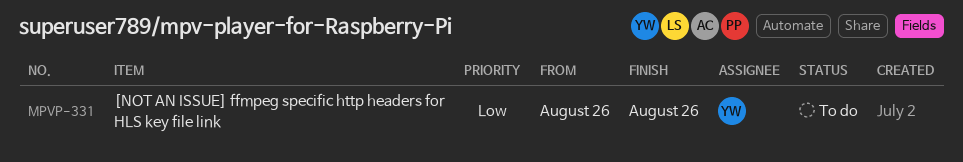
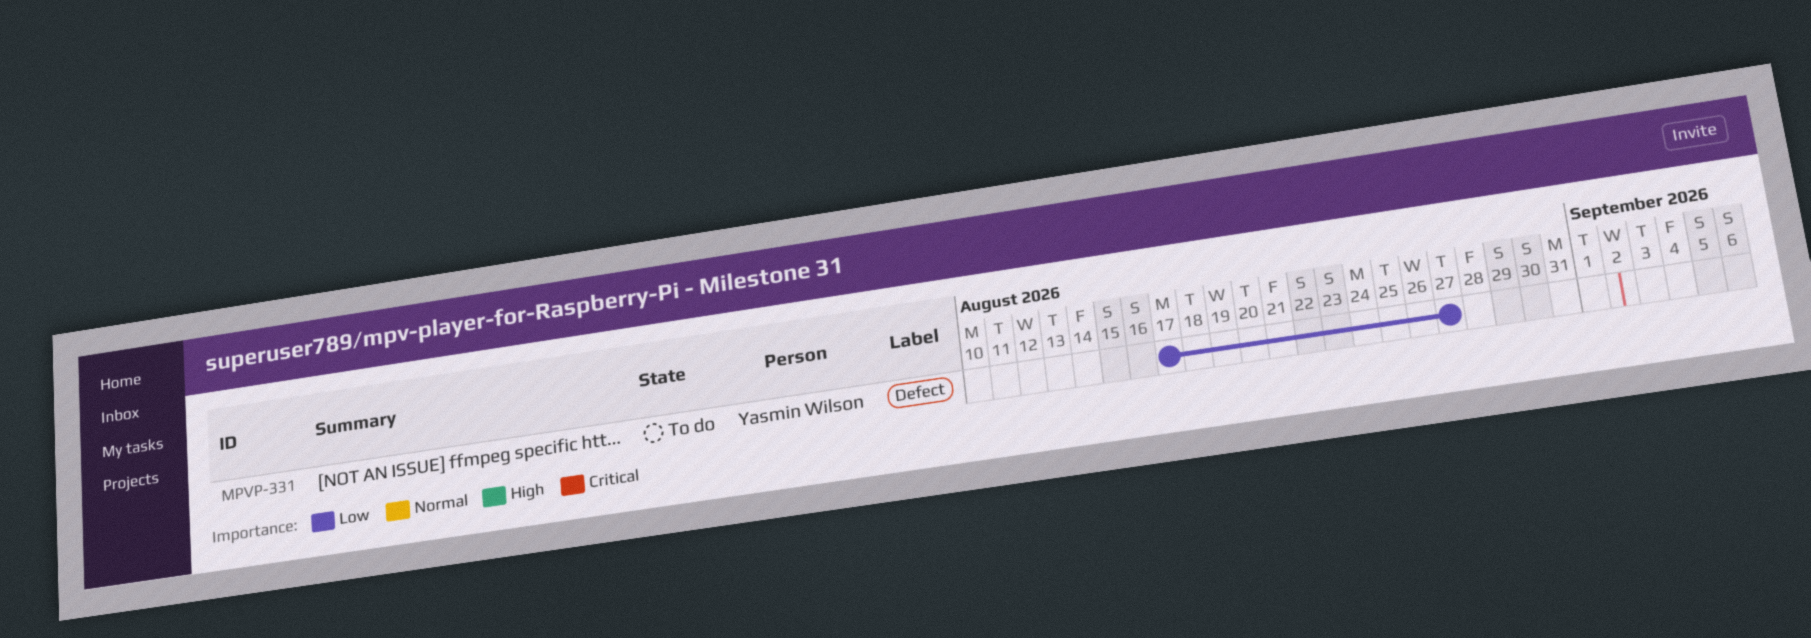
MPVP-331, start: Aug 26 -> Aug 17
MPVP-331, due: Aug 26 -> Aug 27

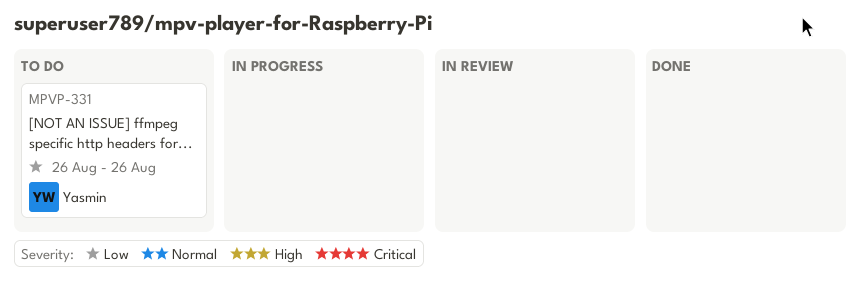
MPVP-331, start: Aug 17 -> Aug 26
MPVP-331, due: Aug 27 -> Aug 26

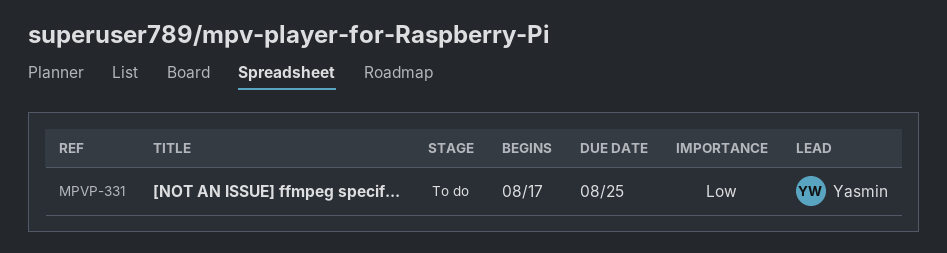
MPVP-331, start: Aug 26 -> Aug 17
MPVP-331, due: Aug 26 -> Aug 25

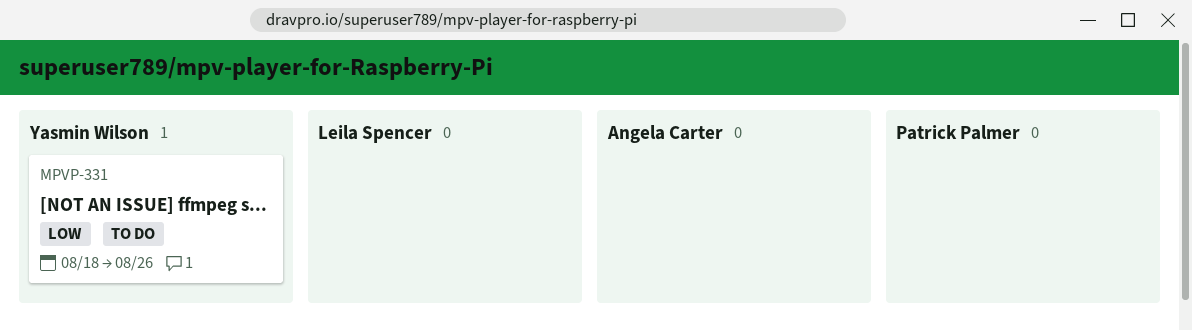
MPVP-331, start: Aug 17 -> Aug 18
MPVP-331, due: Aug 25 -> Aug 26

